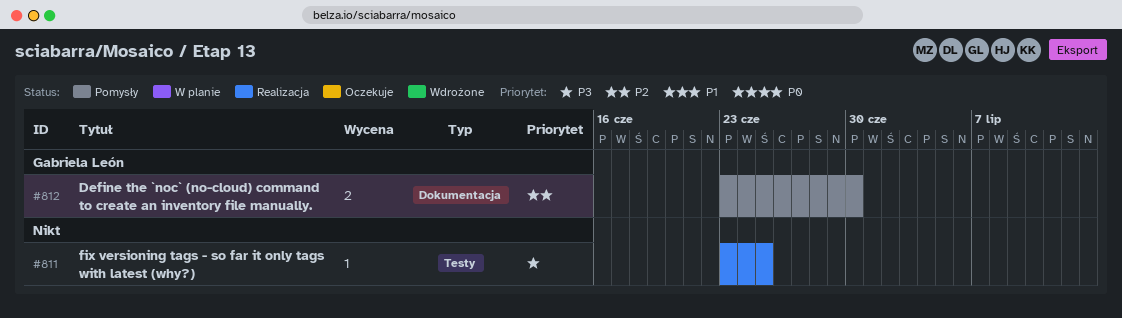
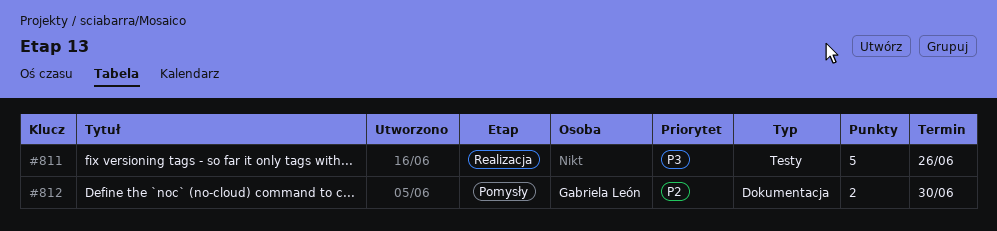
#811, estimate: 1 -> 5
#811, due: Jun 25 -> Jun 26

